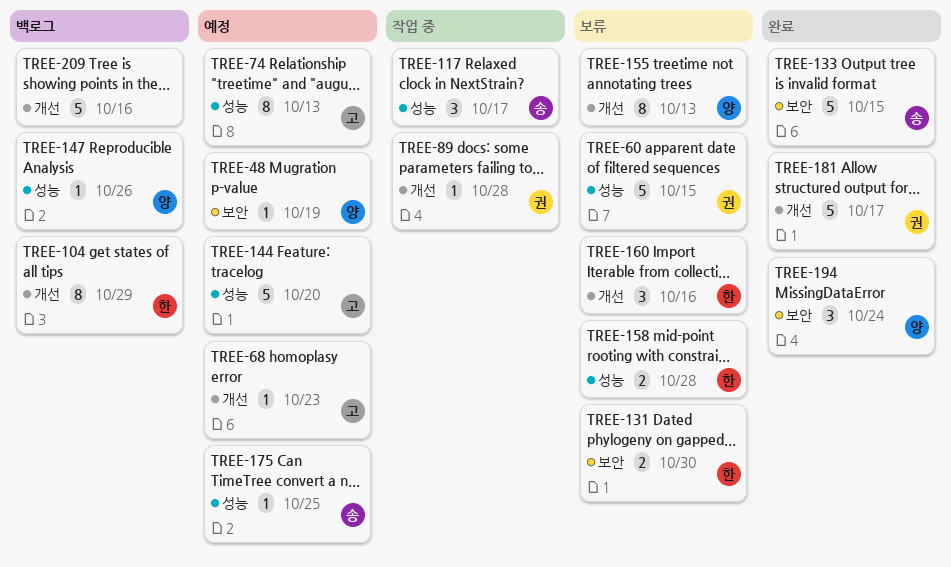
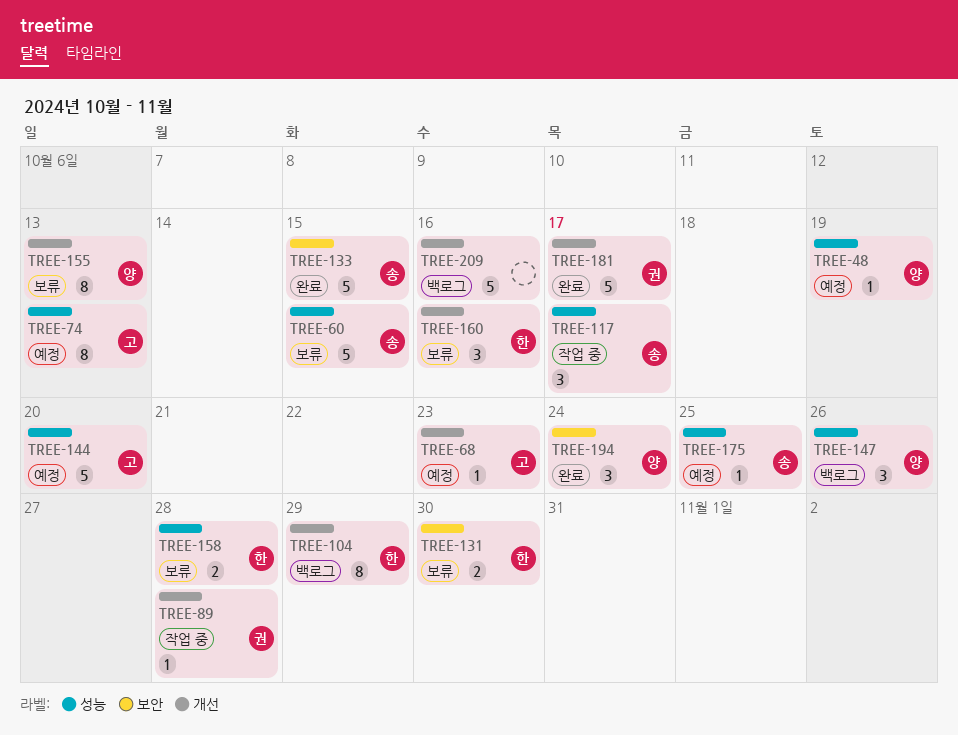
TREE-48, label: 보안 -> 성능
TREE-60, owner: 권 -> 송
TREE-147, estimate: 1 -> 3

